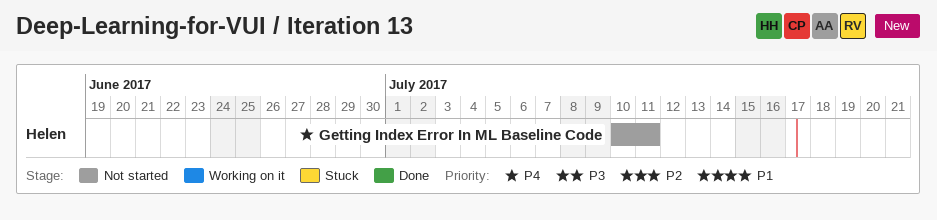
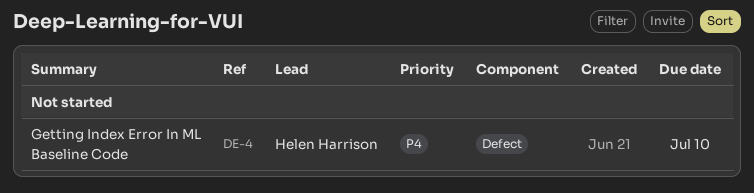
Getting Index Error In ML Baseline Code, due: Jul 11 -> Jul 10

